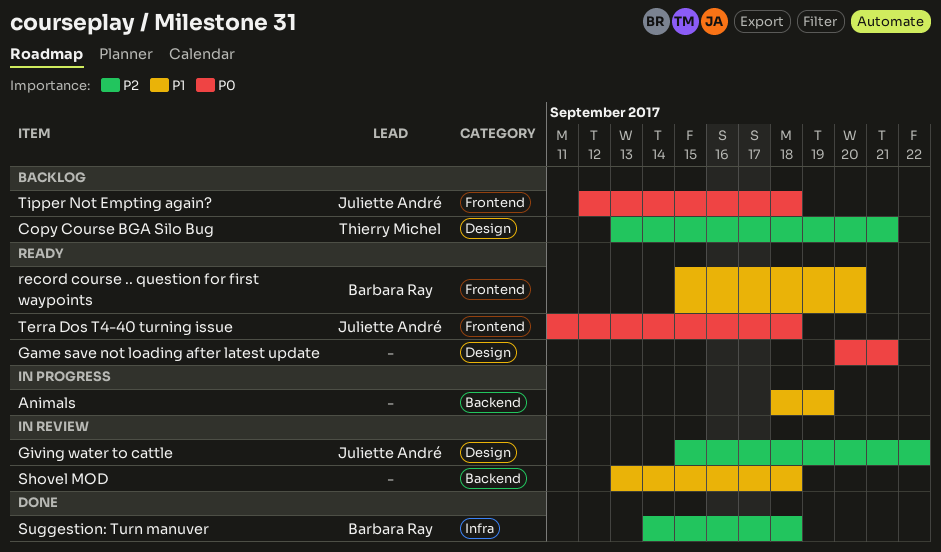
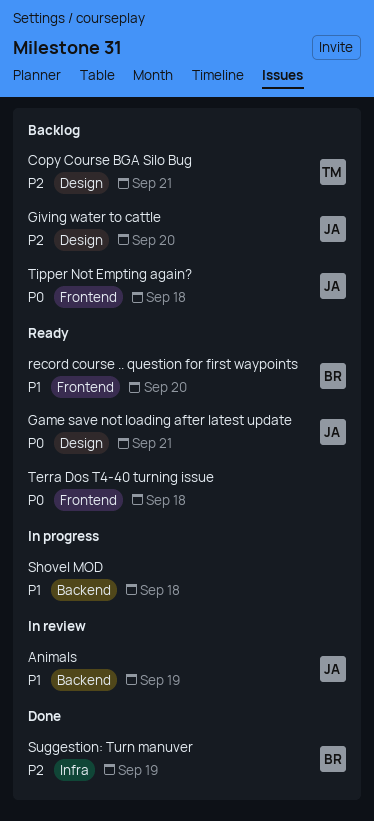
Animals, status: In progress -> In review
Animals, owner: none -> Juliette André
Game save not loading after latest update, owner: none -> Juliette André
Giving water to cattle, status: In review -> Backlog
Giving water to cattle, due: Sep 22 -> Sep 20
Shovel MOD, status: In review -> In progress
Suggestion: Turn manuver, due: Sep 18 -> Sep 19
Terra Dos T4-40 turning issue, owner: Juliette André -> none

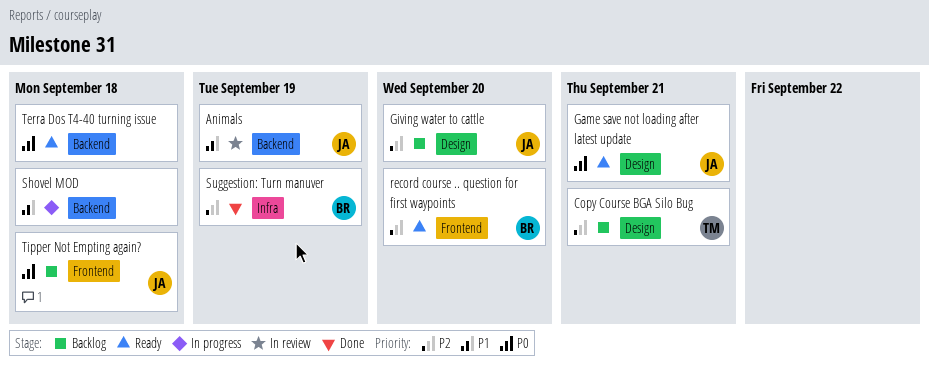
record course .. question for first waypoints, priority: P1 -> P2
Terra Dos T4-40 turning issue, label: Frontend -> Backend

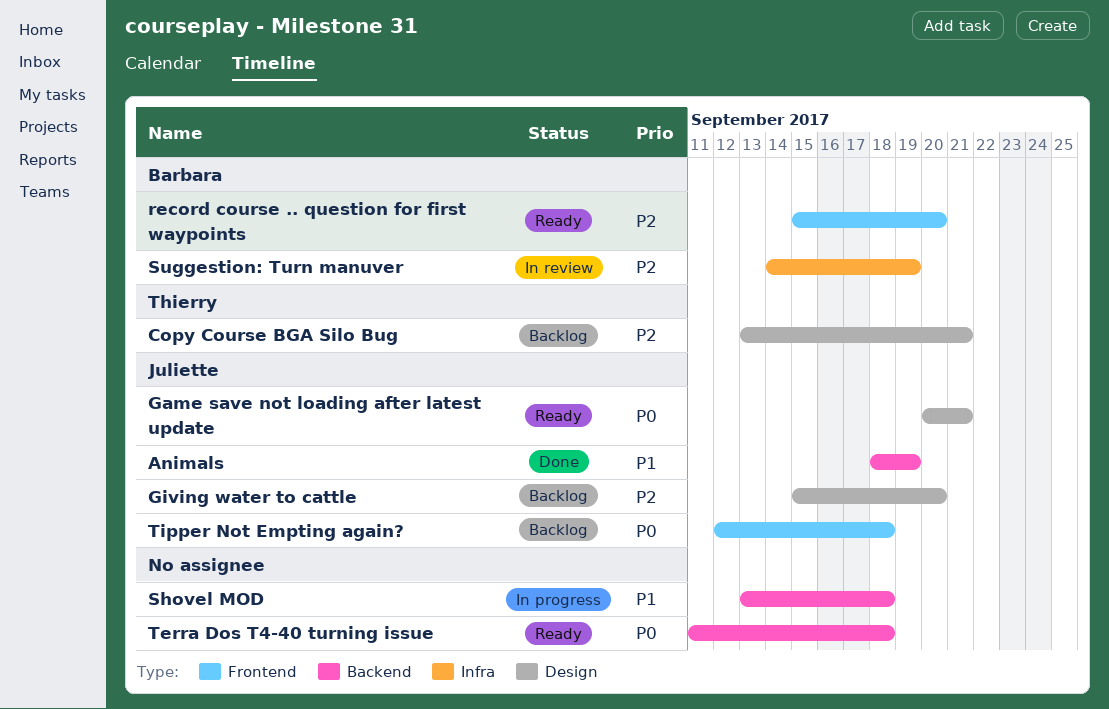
Animals, status: In review -> Done
Suggestion: Turn manuver, status: Done -> In review

